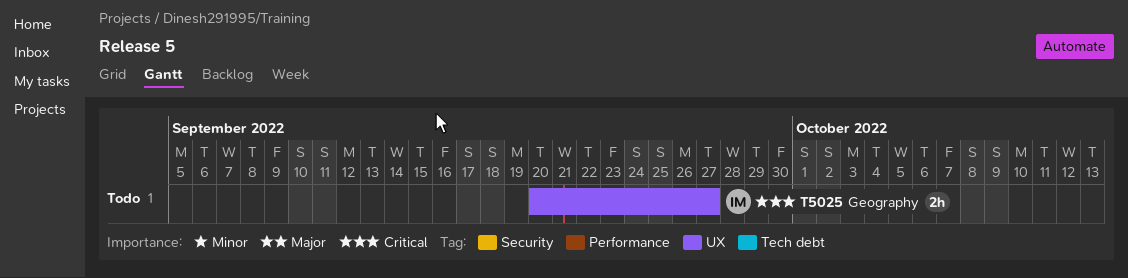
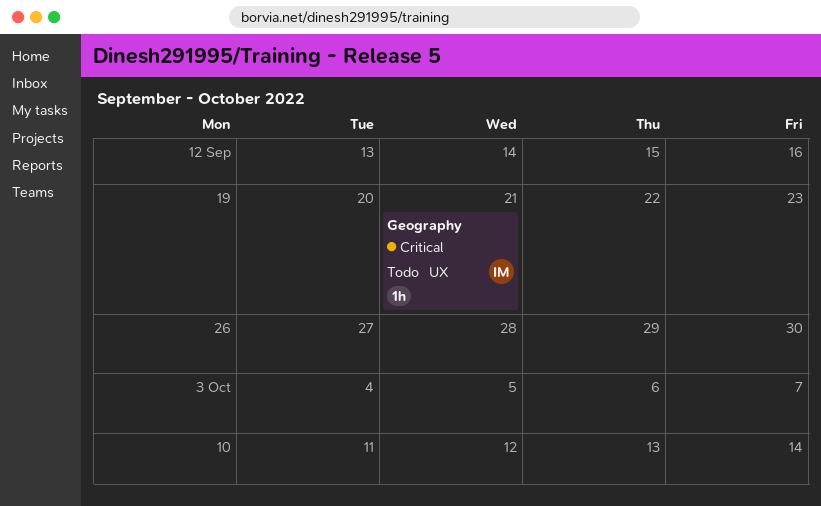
Geography, estimate: 2h -> 1h
Geography, due: Sep 27 -> Sep 21

